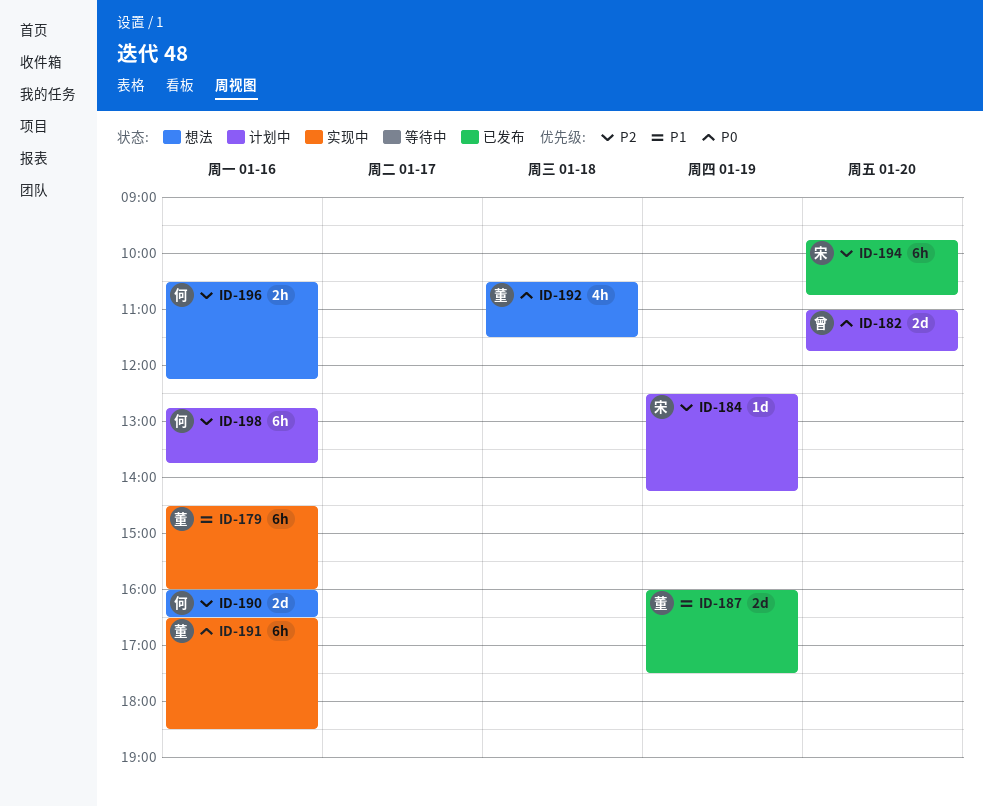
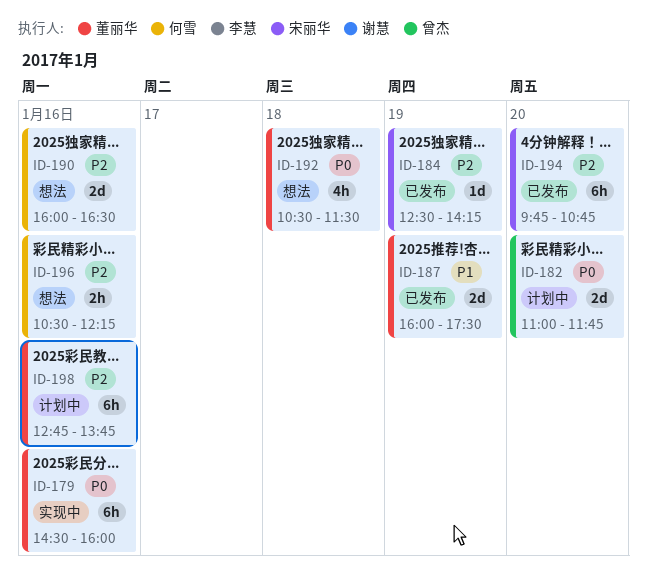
ID-179, priority: P1 -> P0
ID-184, status: 计划中 -> 已发布
ID-191: present -> none
ID-198, owner: 何雪 -> 董丽华

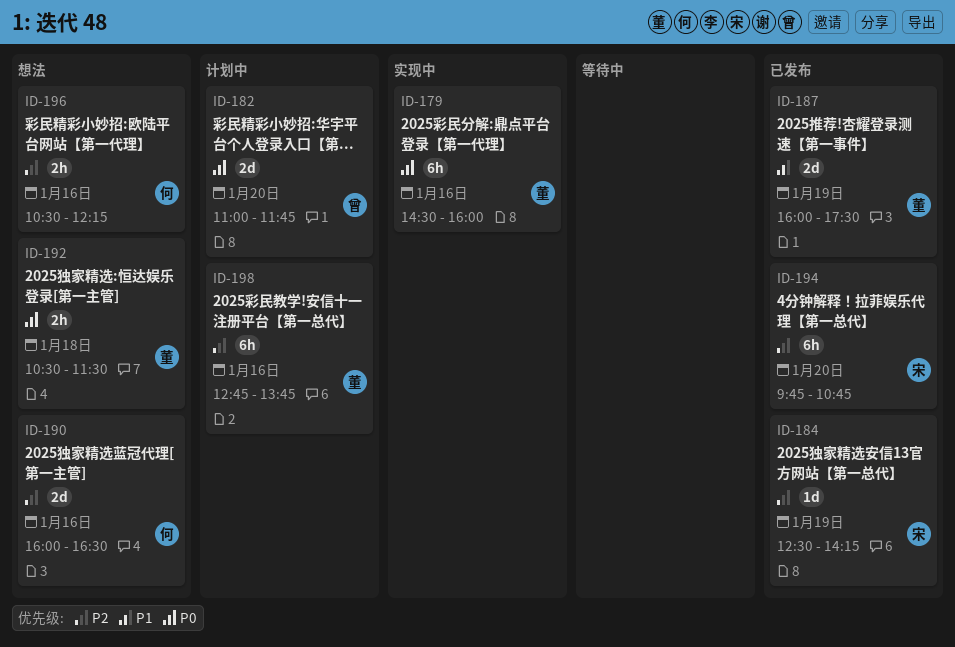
ID-192, estimate: 4h -> 2h

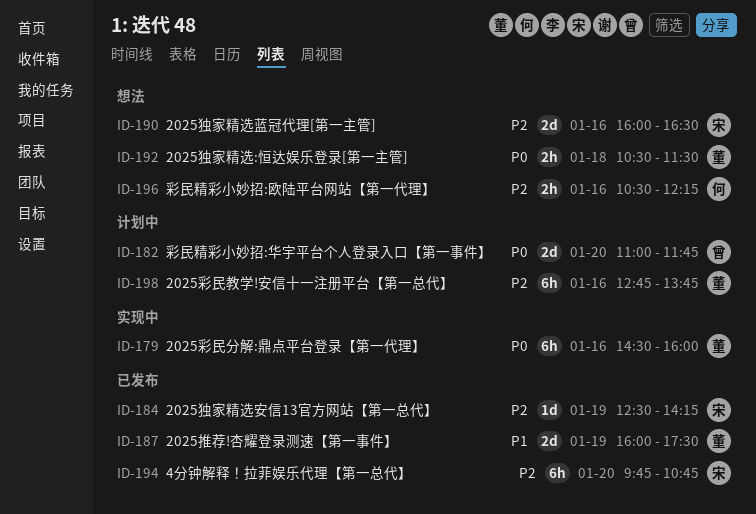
ID-190, owner: 何 -> 宋

